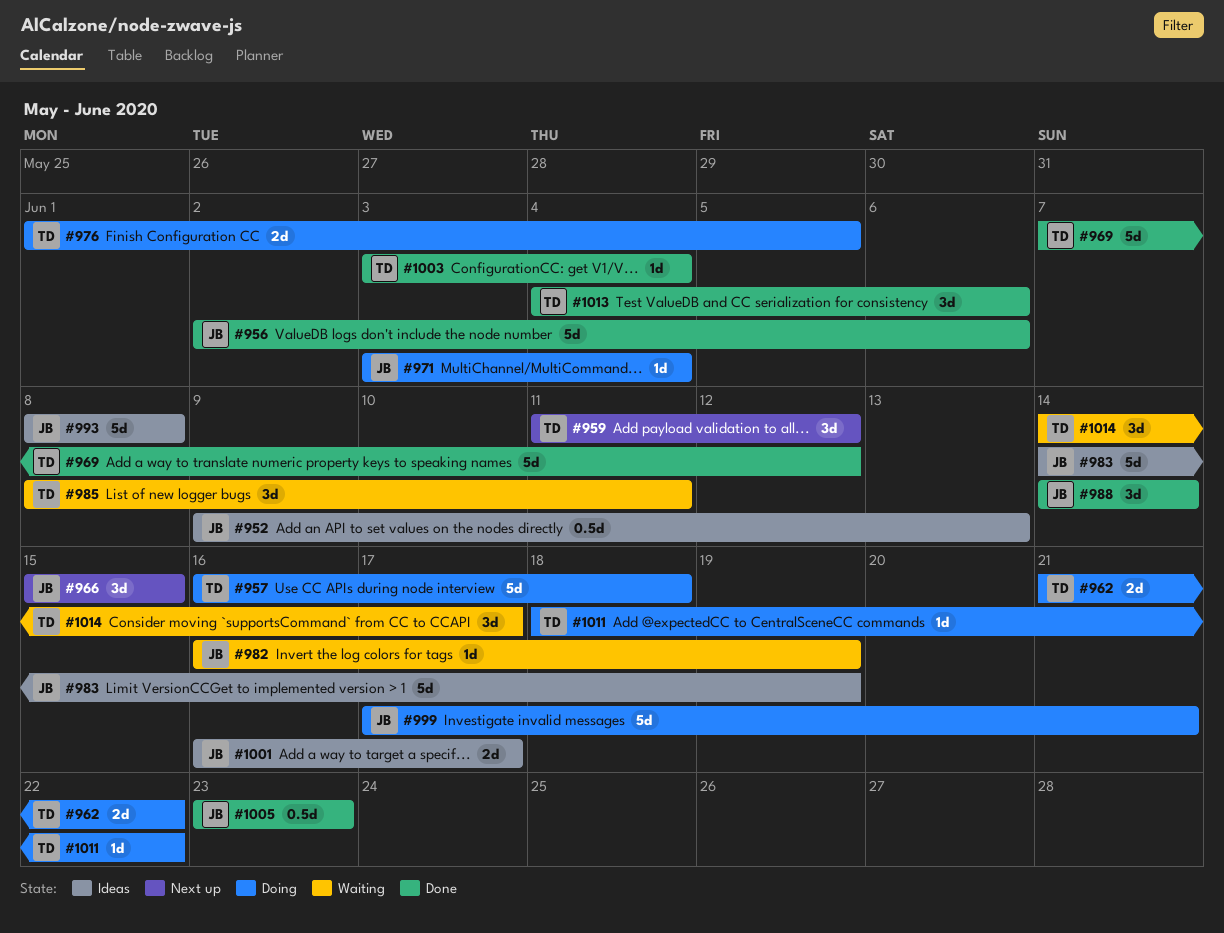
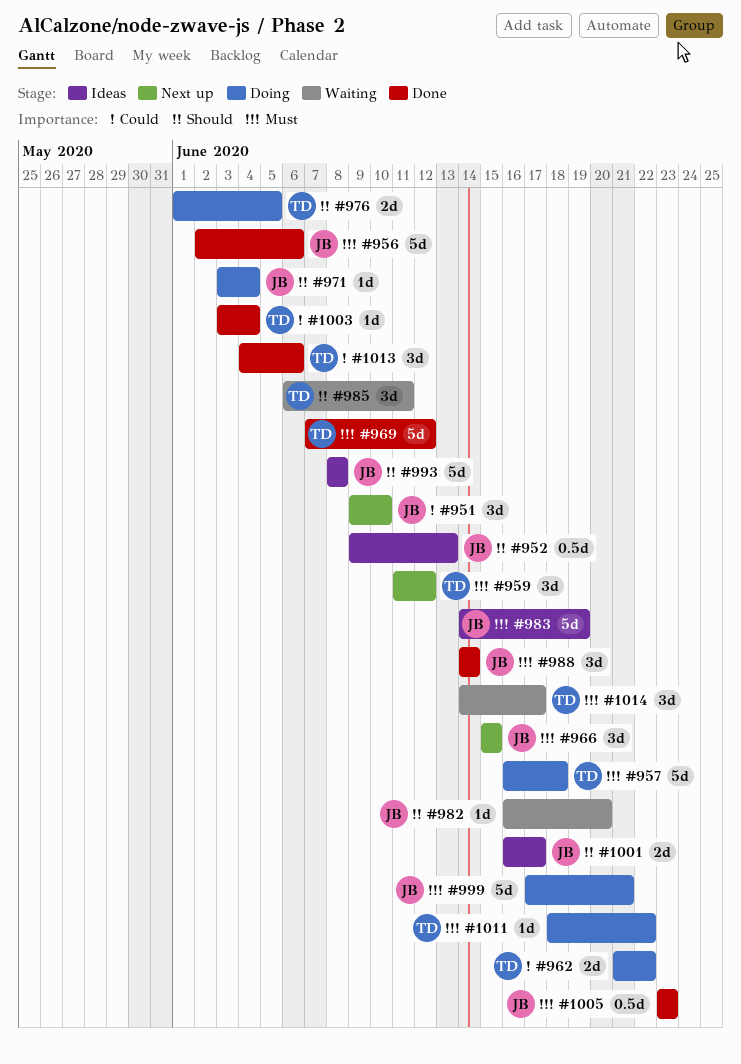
#951: none -> present
#982, due: Jun 19 -> Jun 20
#985, start: Jun 8 -> Jun 6

